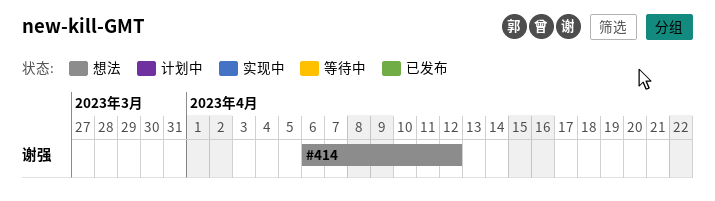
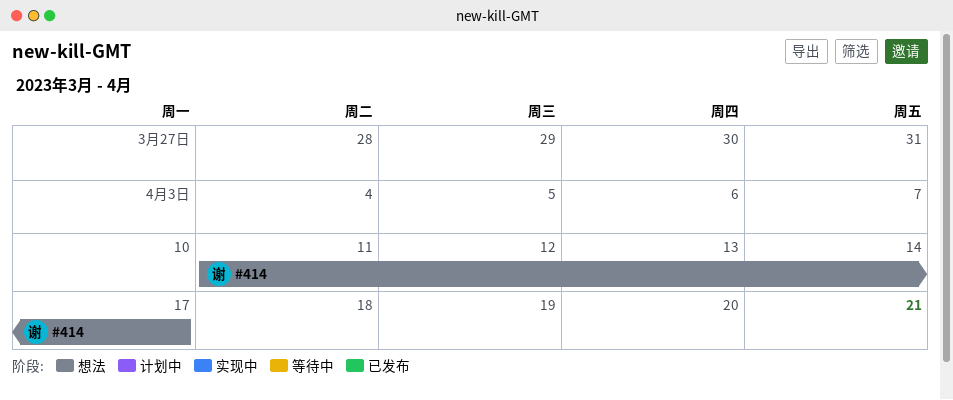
#414, start: Apr 6 -> Apr 11
#414, due: Apr 12 -> Apr 17

